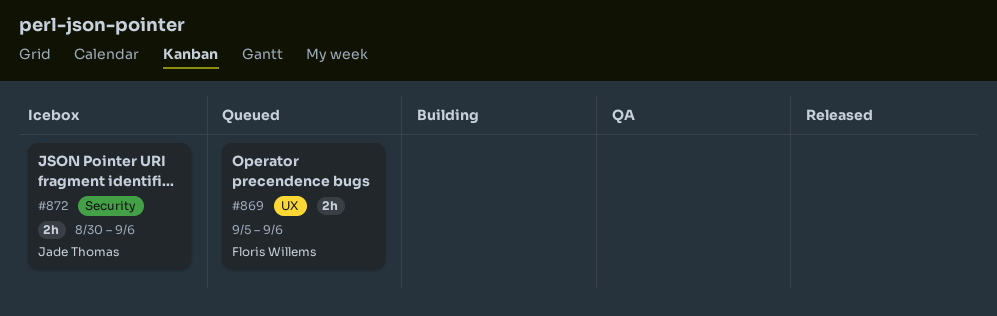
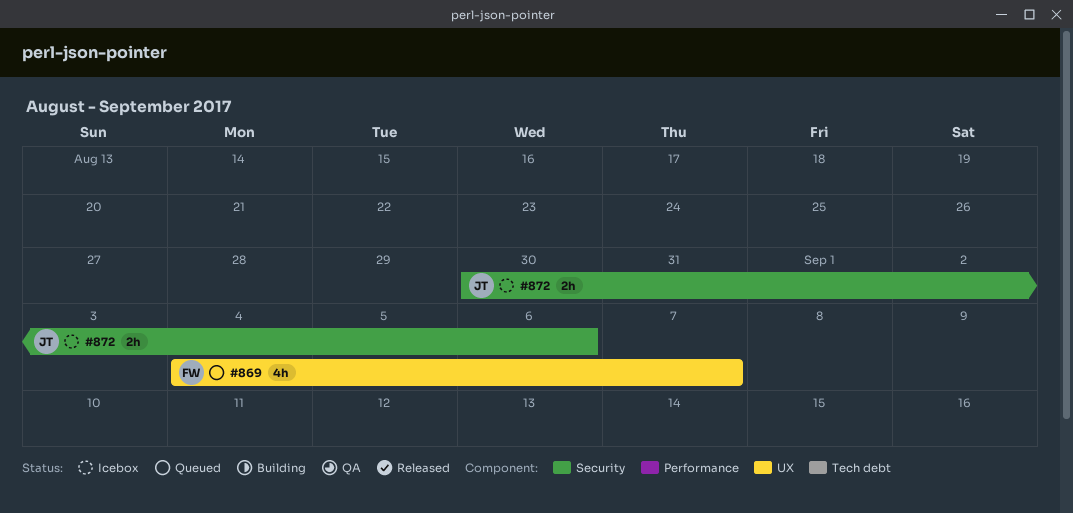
#869, estimate: 2h -> 4h
#869, start: Sep 5 -> Sep 4
#869, due: Sep 6 -> Sep 7

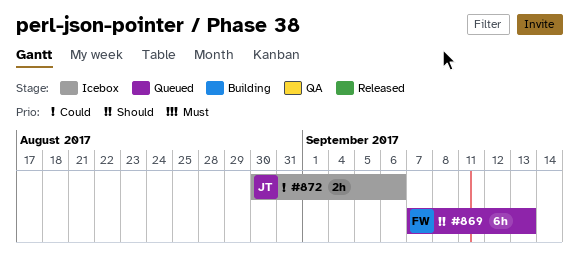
#869, estimate: 4h -> 6h
#869, start: Sep 4 -> Sep 7
#869, due: Sep 7 -> Sep 13

